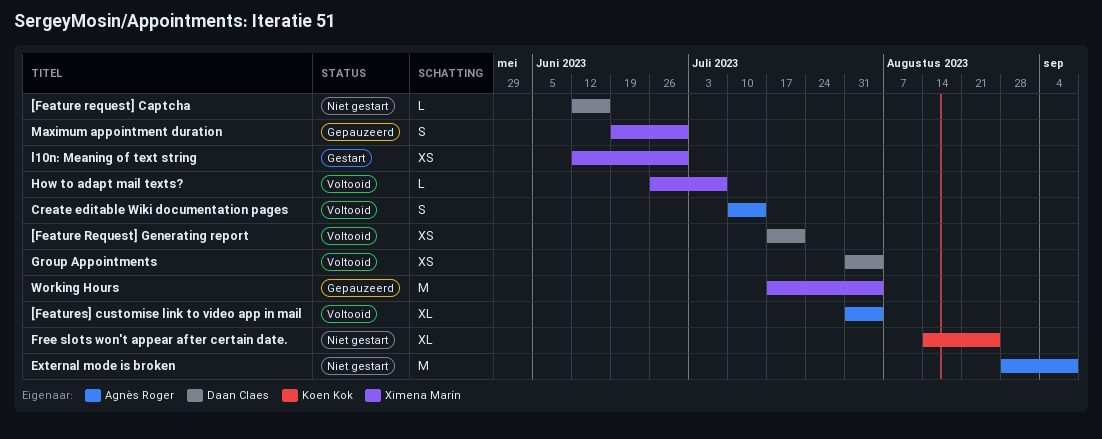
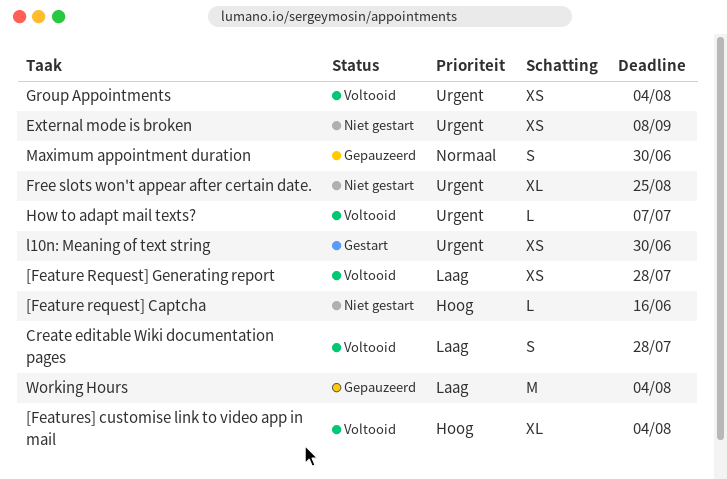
[Feature Request] Generating report, due: Jul 21 -> Jul 28
Create editable Wiki documentation pages, due: Jul 14 -> Jul 28
External mode is broken, estimate: M -> XS

